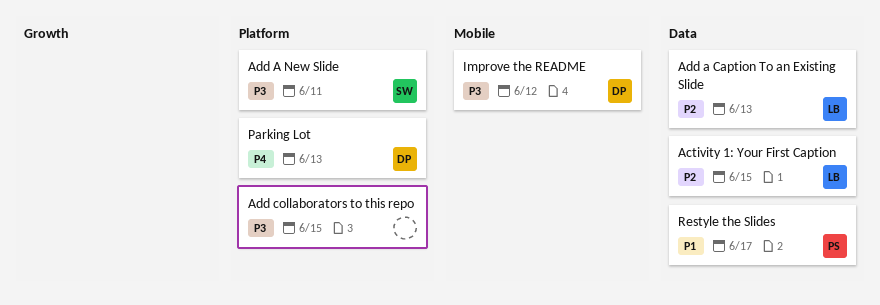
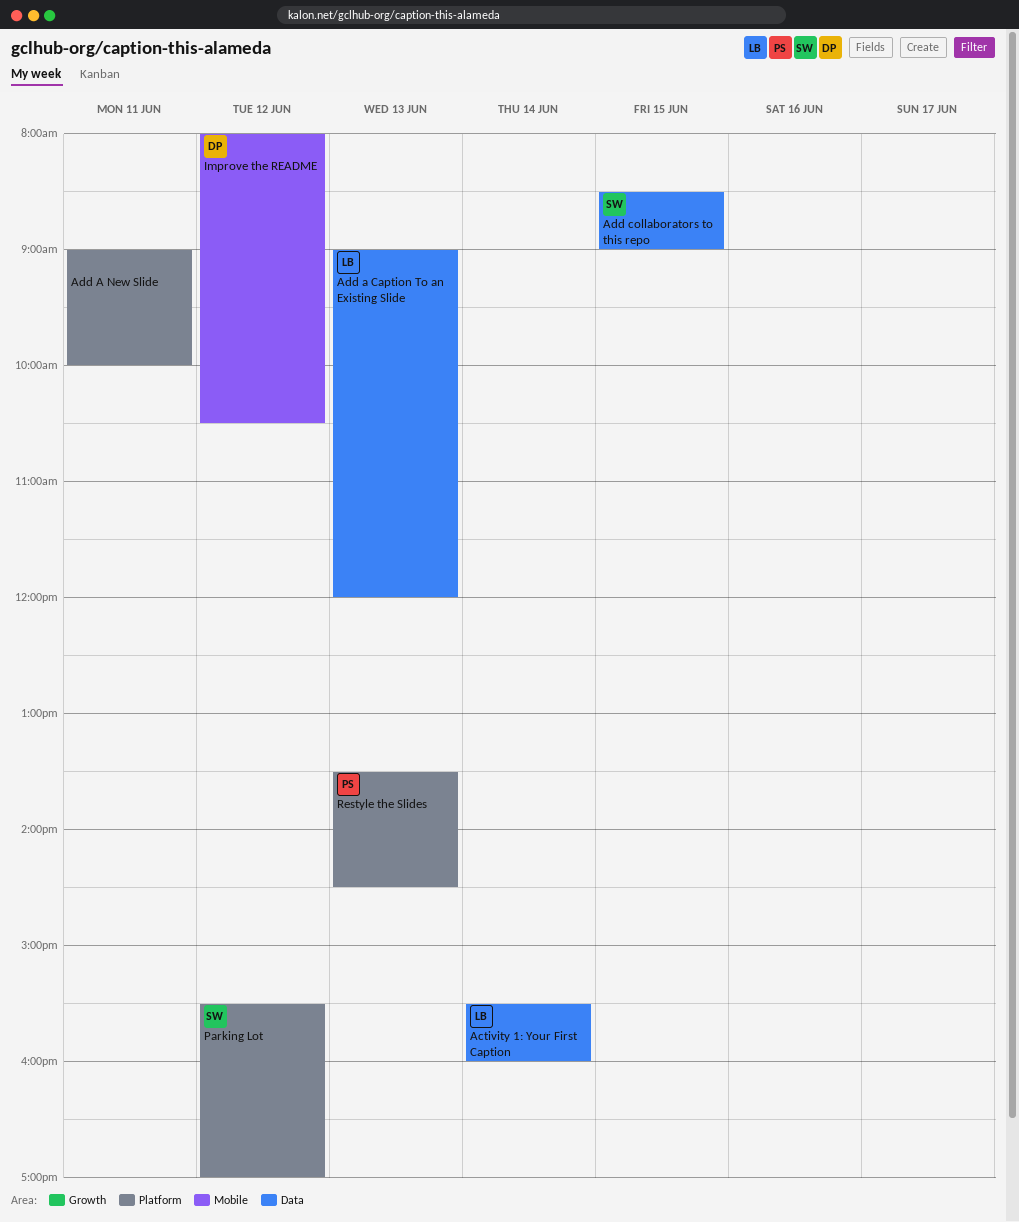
Activity 1: Your First Caption, day: Jun 15 -> Jun 14
Add A New Slide, owner: SW -> none
Add collaborators to this repo, owner: none -> SW
Add collaborators to this repo, label: Platform -> Data
Parking Lot, owner: DP -> SW
Parking Lot, day: Jun 13 -> Jun 12
Restyle the Slides, label: Data -> Platform
Restyle the Slides, day: Jun 17 -> Jun 13

